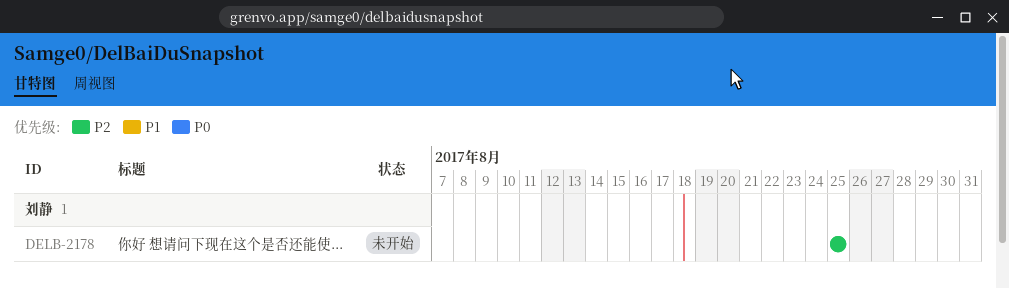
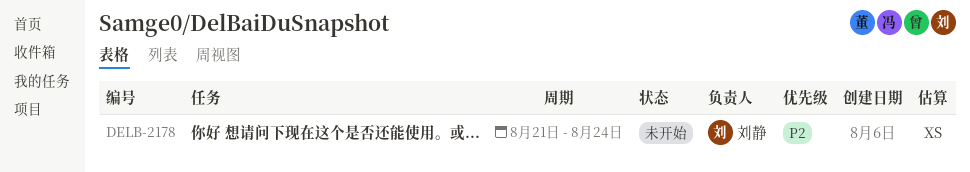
DELB-2178, start: Aug 25 -> Aug 21
DELB-2178, due: Aug 25 -> Aug 24

